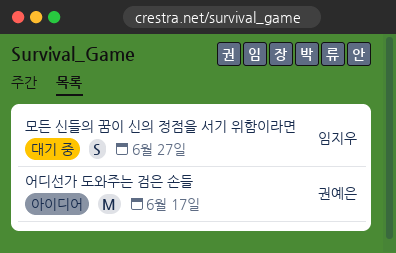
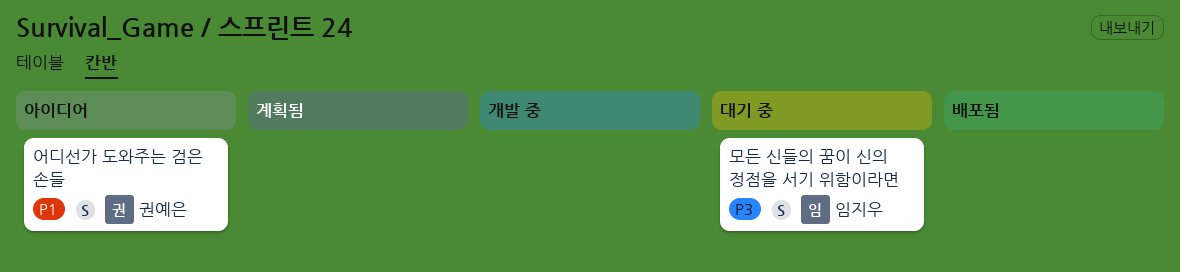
어디선가 도와주는 검은 손들, estimate: M -> S

